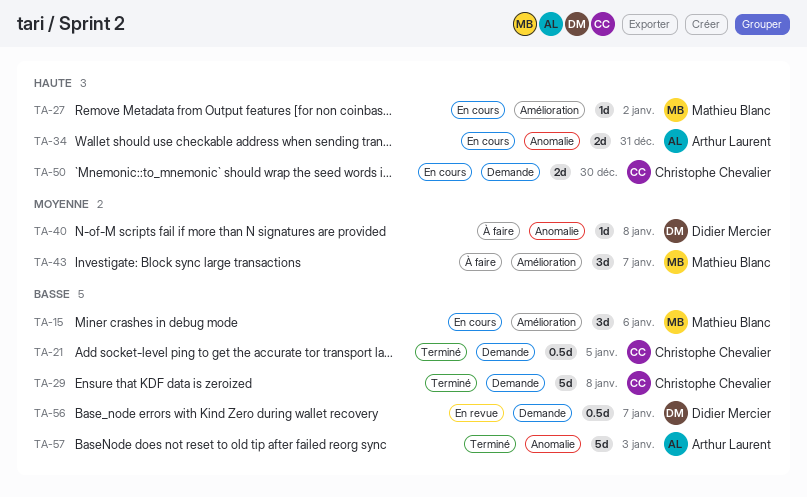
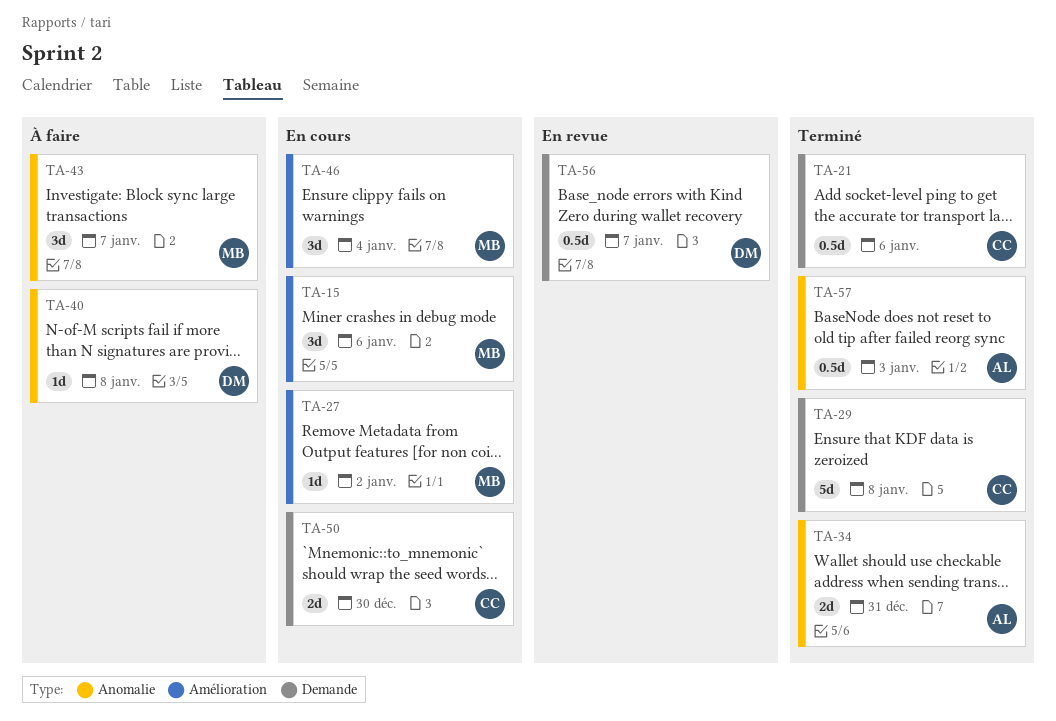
TA-21, due: Jan 5 -> Jan 6
TA-34, status: En cours -> Terminé
TA-43, label: Amélioration -> Anomalie
TA-46: none -> present
TA-57, estimate: 5d -> 0.5d

